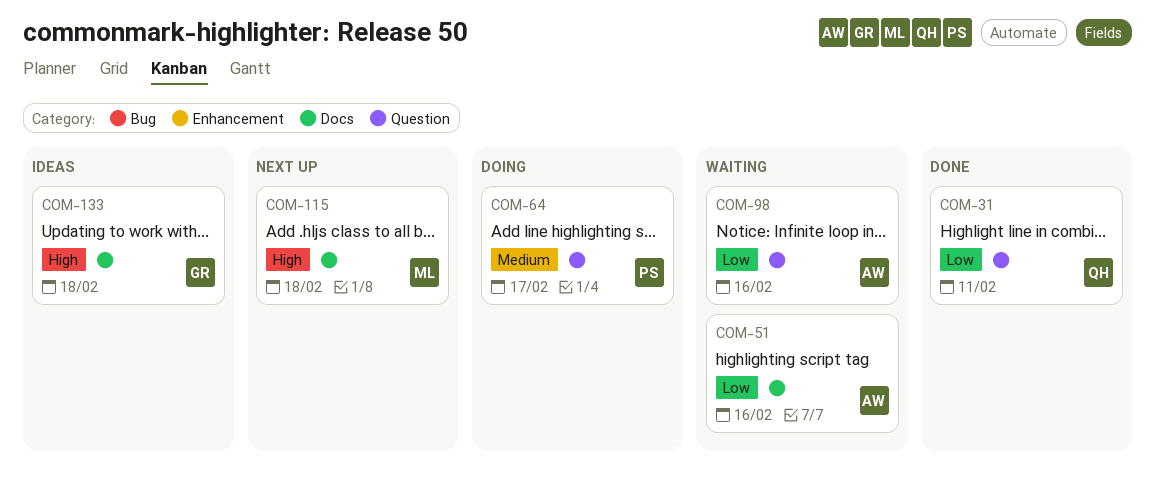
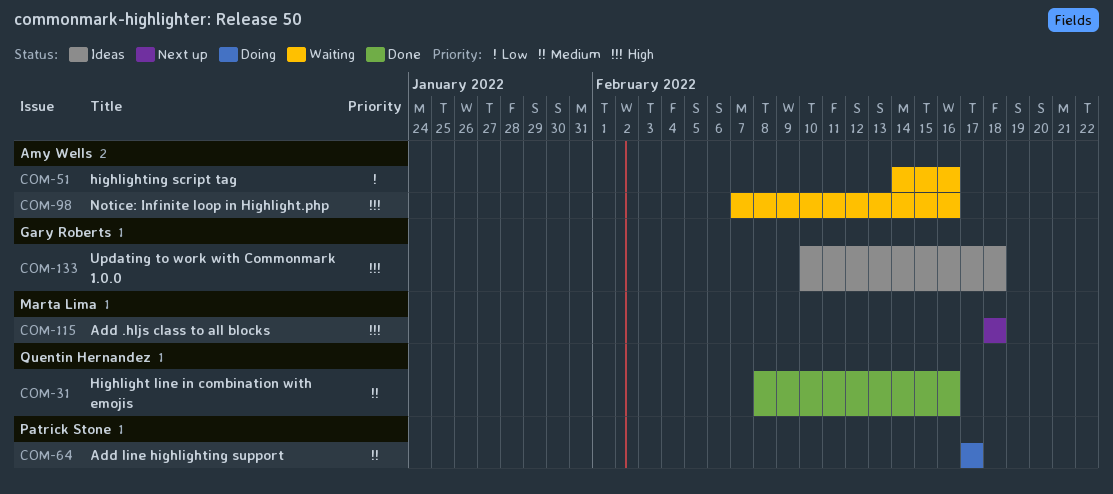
COM-31, priority: Low -> Medium
COM-31, due: Feb 11 -> Feb 16
COM-98, priority: Low -> High

